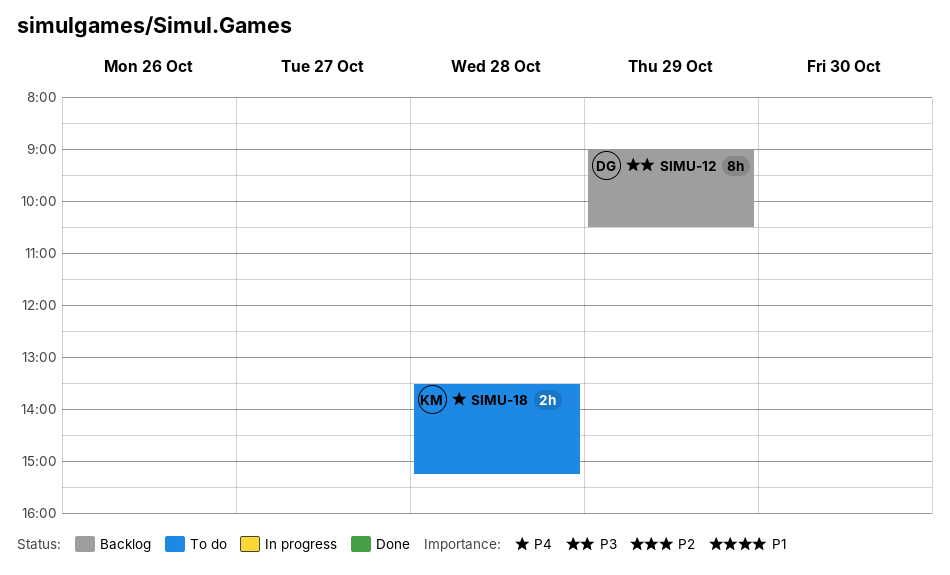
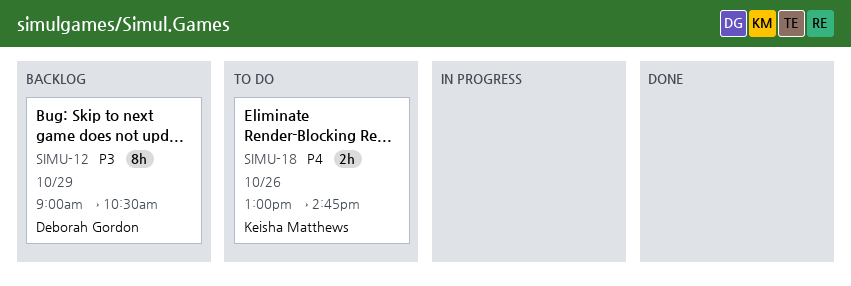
SIMU-18, day: Oct 28 -> Oct 26
SIMU-18, begins: 13:30 -> 13:00
SIMU-18, ends: 15:15 -> 14:45

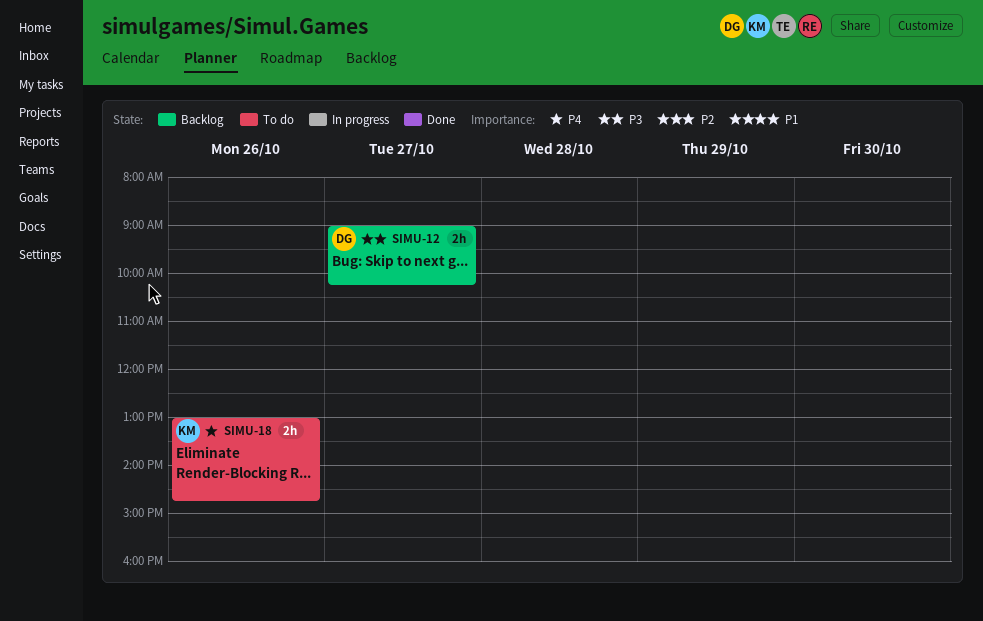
SIMU-12, estimate: 8h -> 2h
SIMU-12, day: Oct 29 -> Oct 27
SIMU-12, ends: 10:30 -> 10:15

